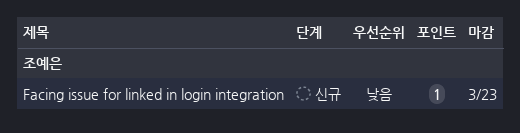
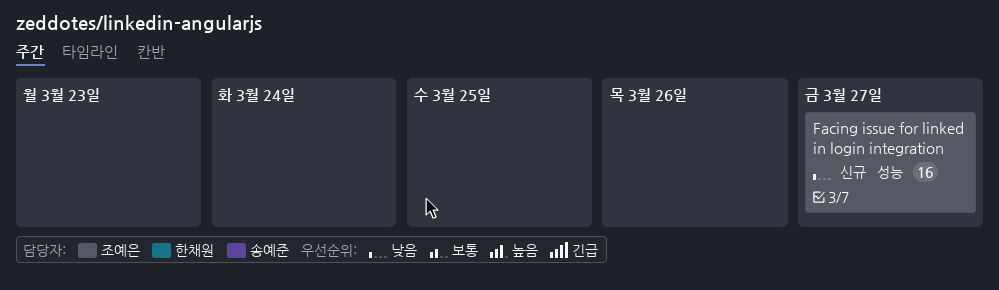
Facing issue for linked in login integration, estimate: 1 -> 16
Facing issue for linked in login integration, due: Mar 23 -> Mar 27

